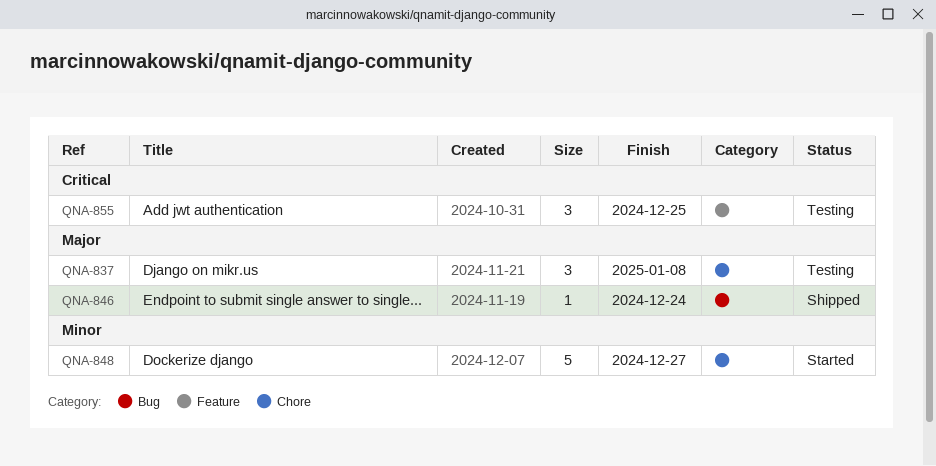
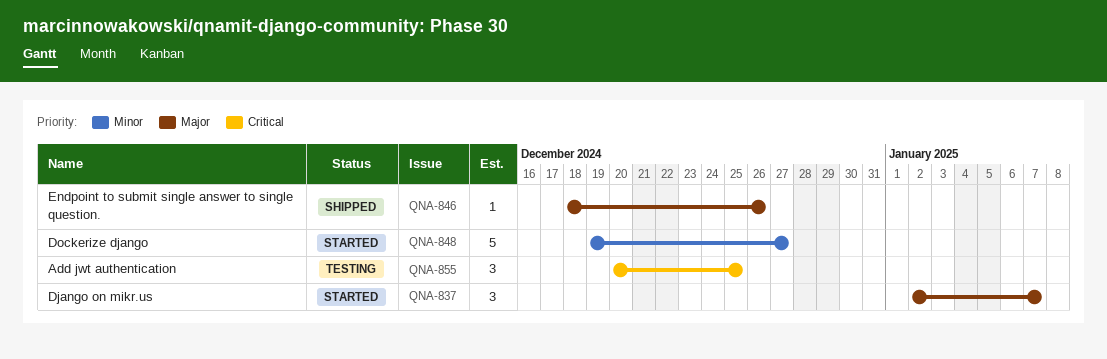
QNA-837, status: Testing -> Started
QNA-837, due: Jan 8 -> Jan 7
QNA-846, due: Dec 24 -> Dec 26

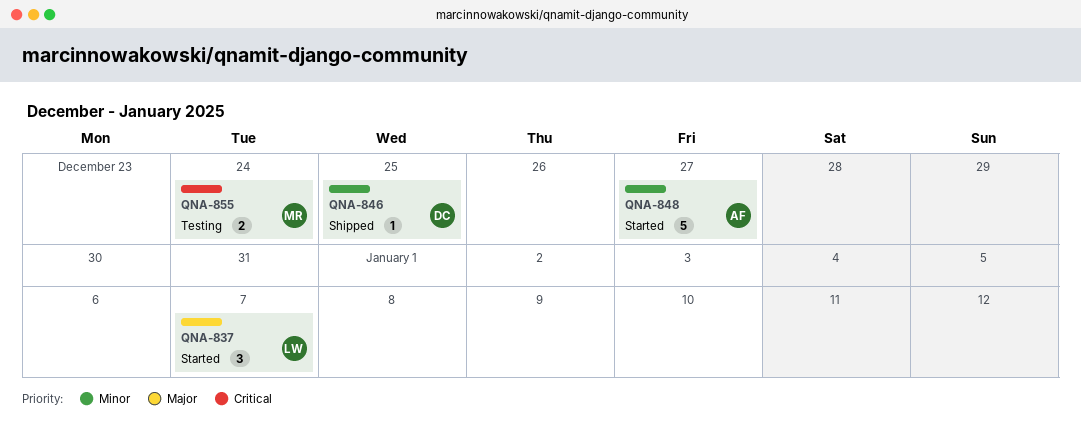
QNA-846, priority: Major -> Minor
QNA-846, due: Dec 26 -> Dec 25
QNA-855, estimate: 3 -> 2
QNA-855, due: Dec 25 -> Dec 24

